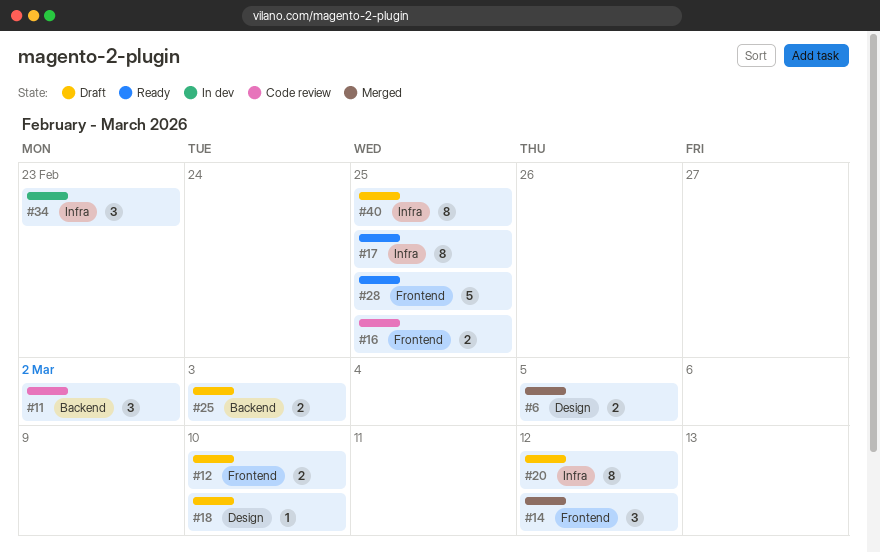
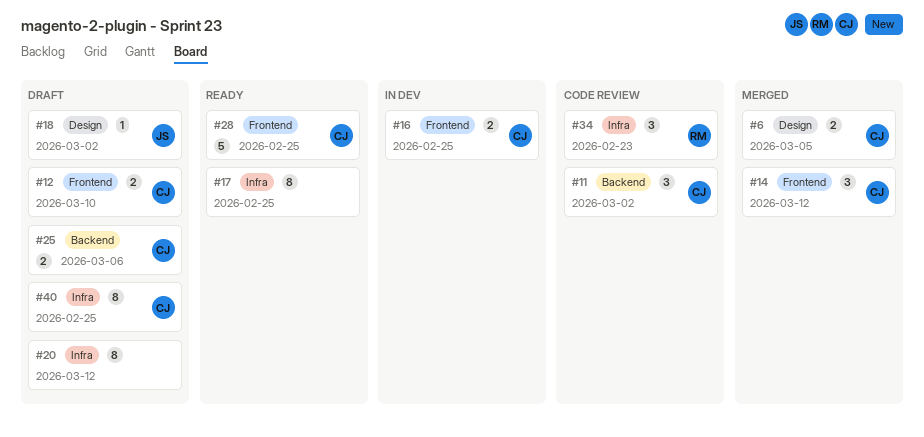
#16, status: Code review -> In dev
#18, due: Mar 10 -> Mar 2
#25, due: Mar 3 -> Mar 6
#34, status: In dev -> Code review

